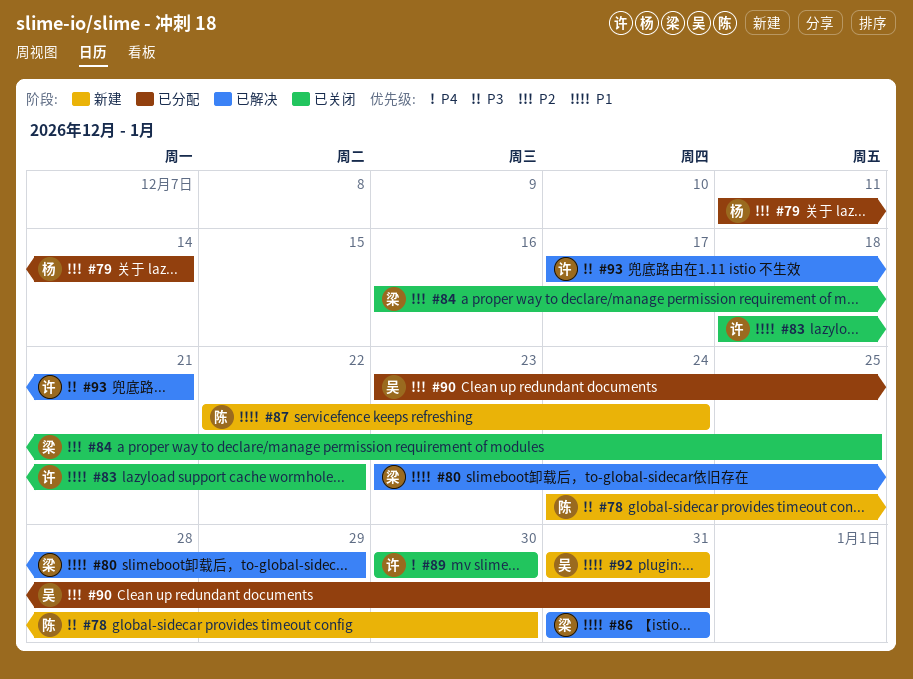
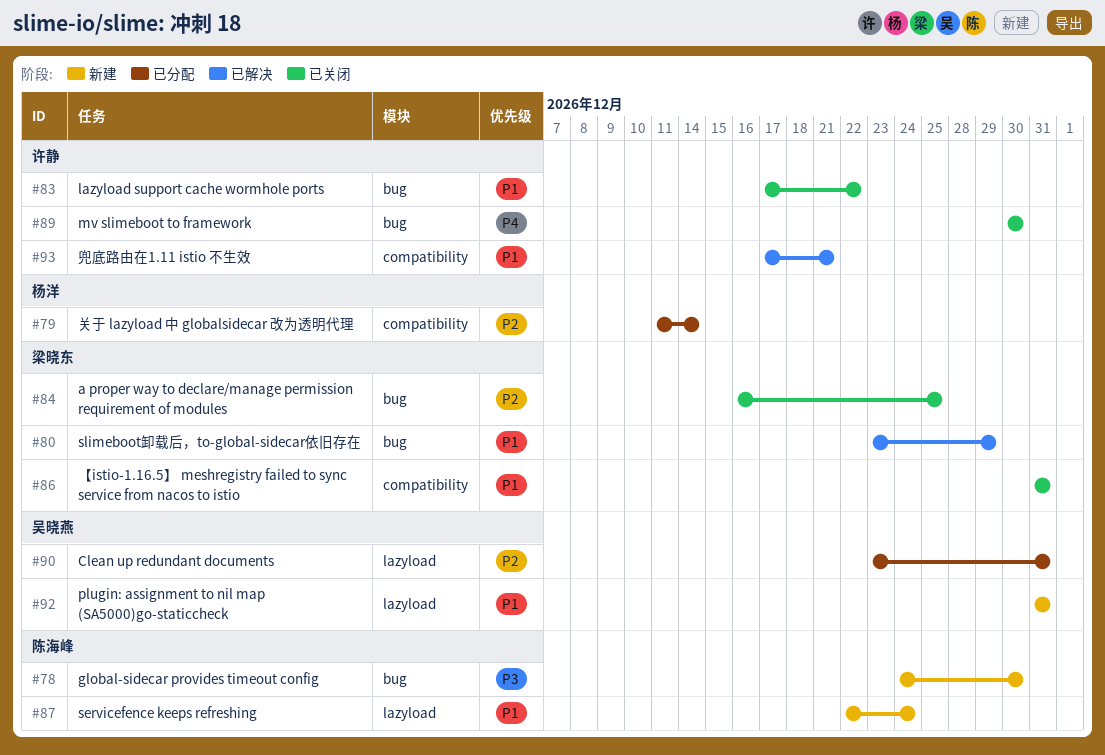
#83, start: Dec 18 -> Dec 17
#86, status: 已解决 -> 已关闭
#93, priority: P3 -> P1

